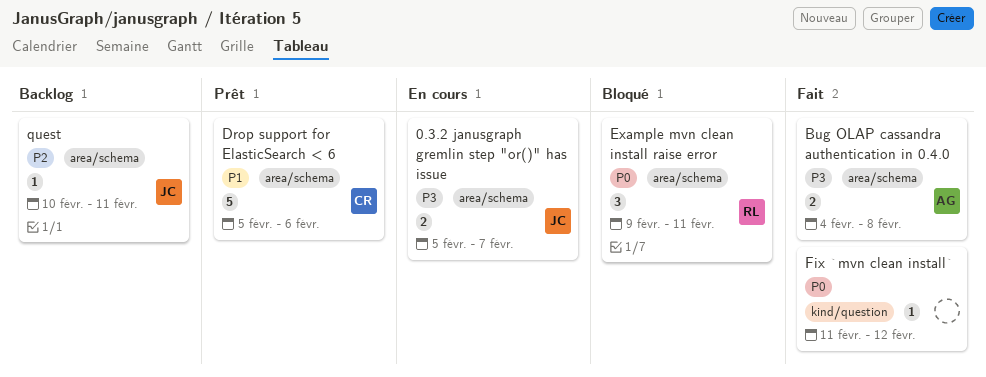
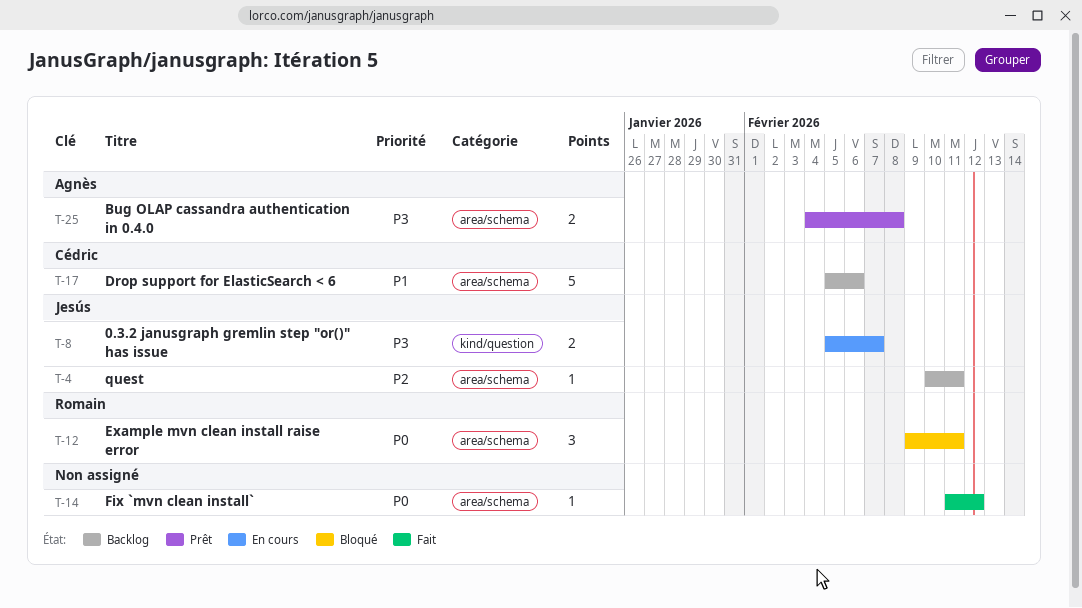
0.3.2 janusgraph gremlin step "or()" has issue, label: area/schema -> kind/question
Bug OLAP cassandra authentication in 0.4.0, status: Fait -> Prêt
Drop support for ElasticSearch < 6, status: Prêt -> Backlog
Fix `mvn clean install`, label: kind/question -> area/schema

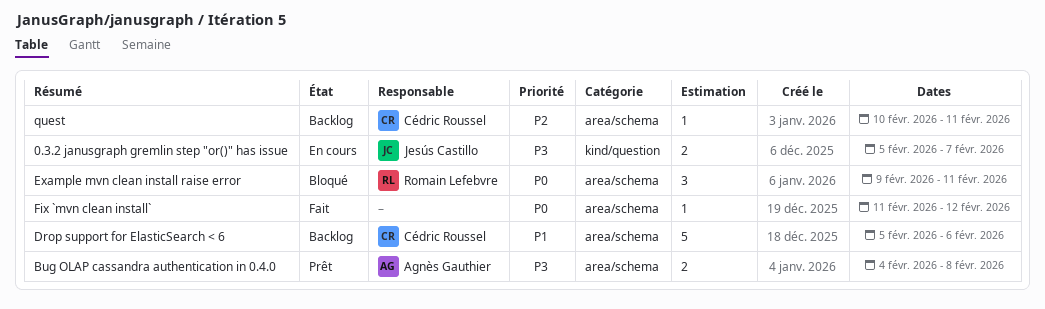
quest, owner: Jesús Castillo -> Cédric Roussel

